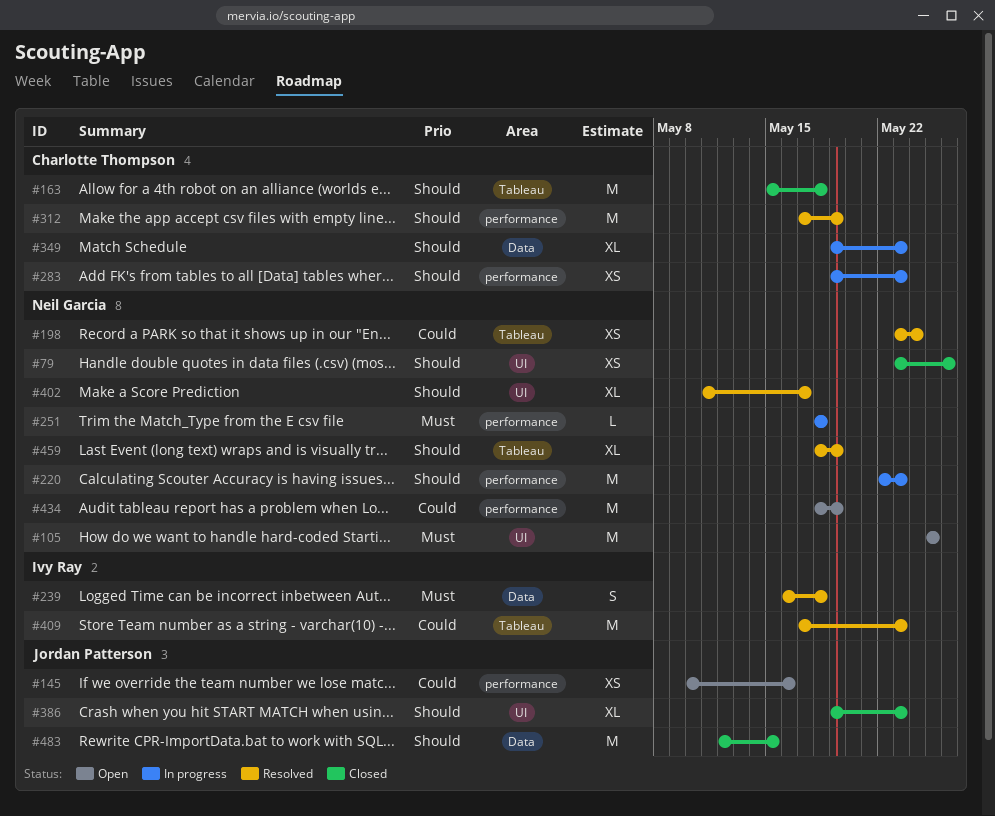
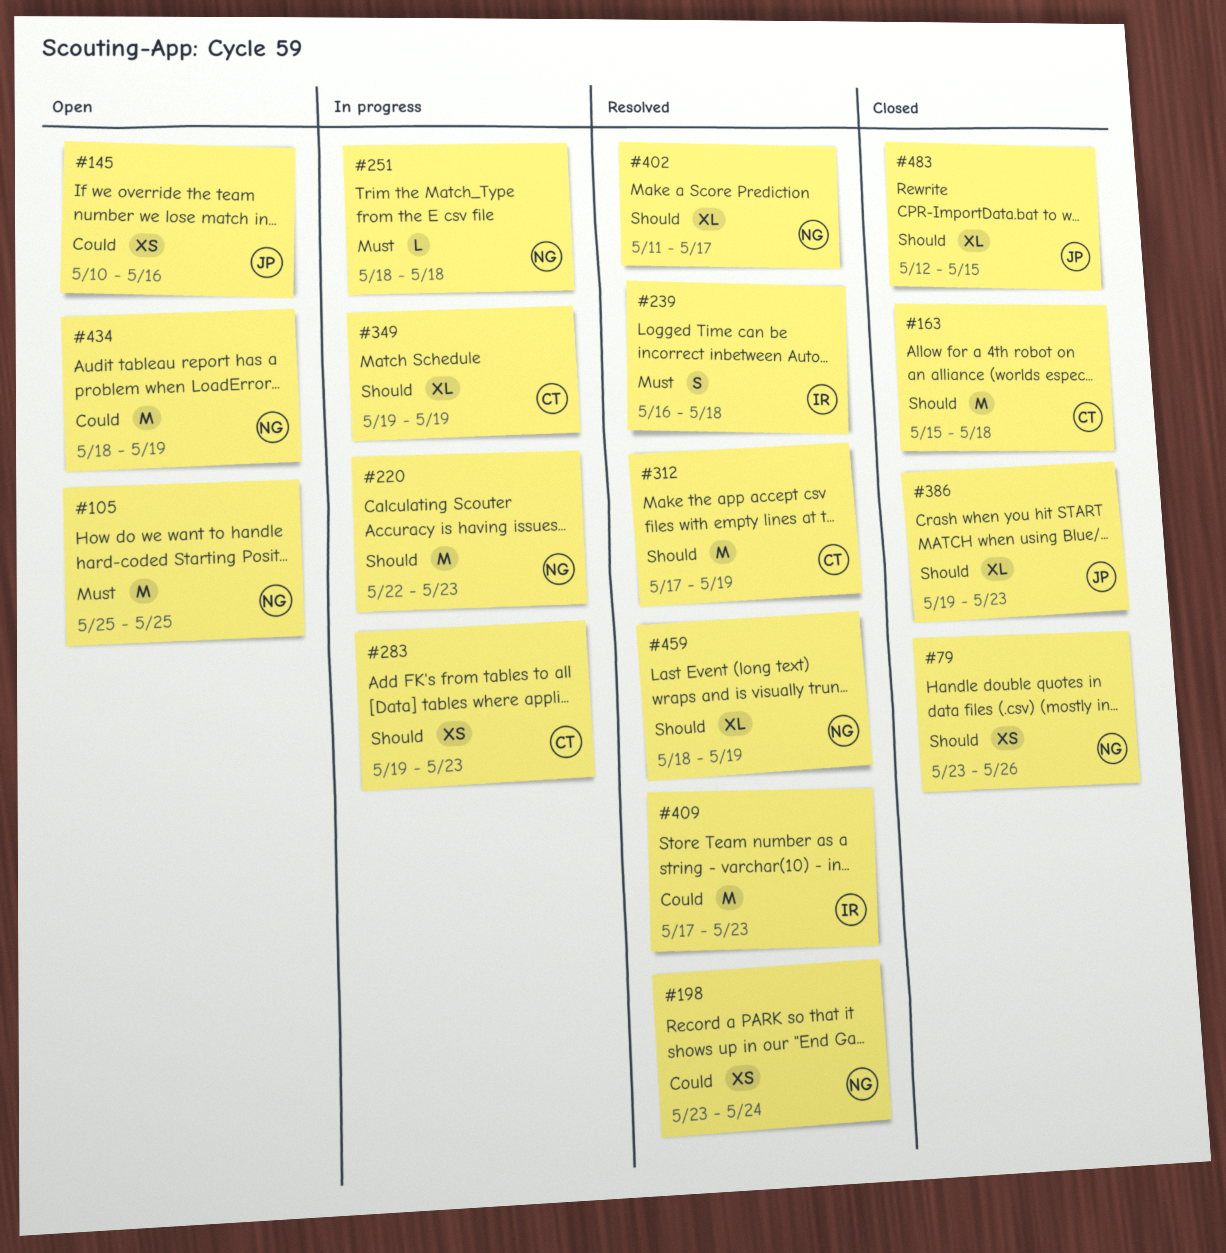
#349, due: May 23 -> May 19
#483, estimate: M -> XL

